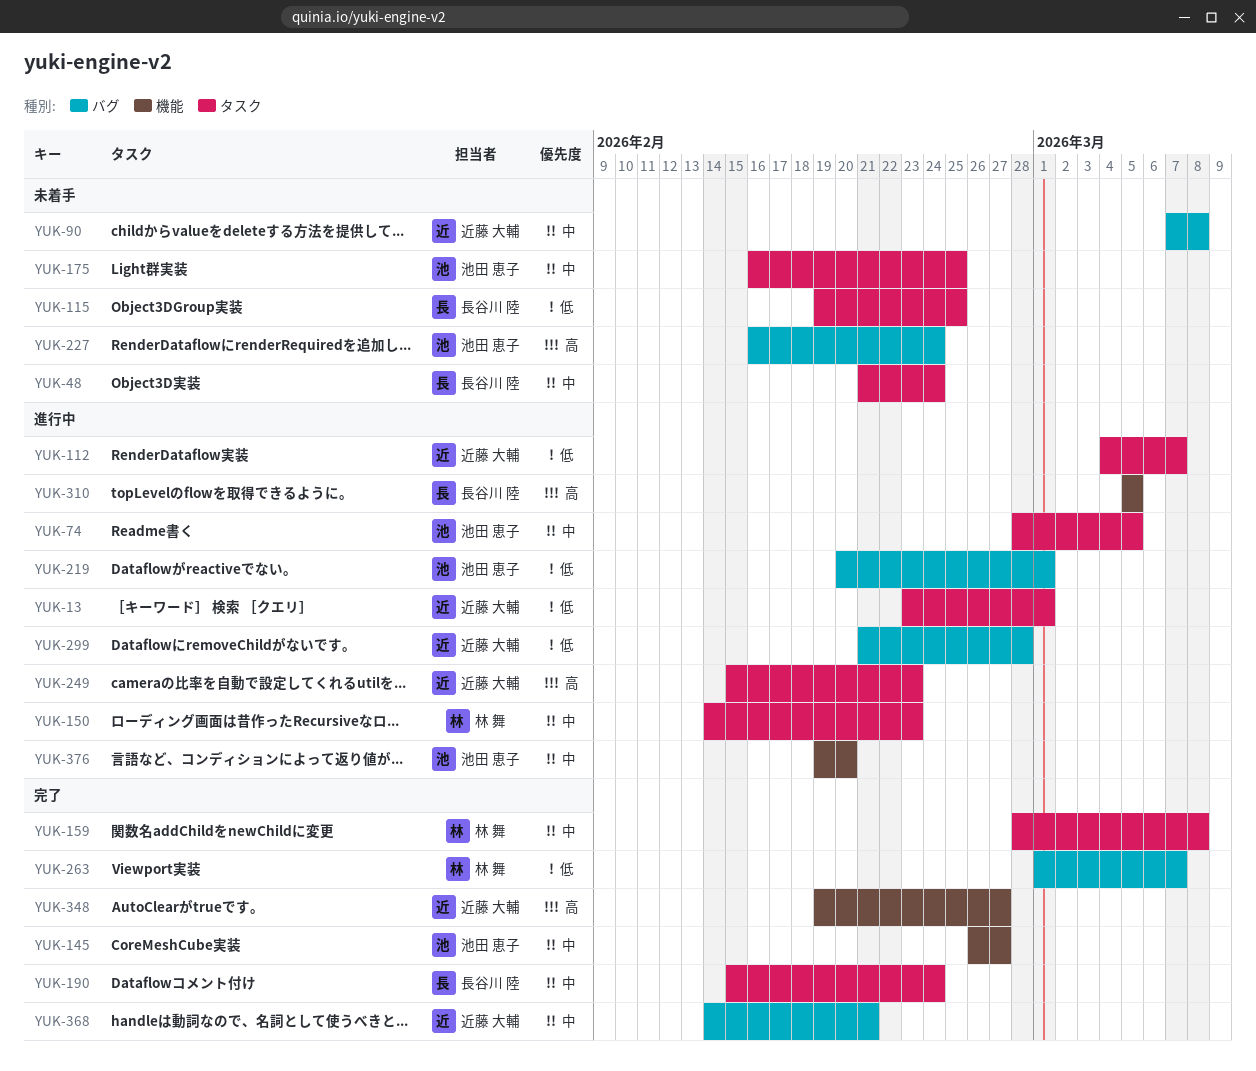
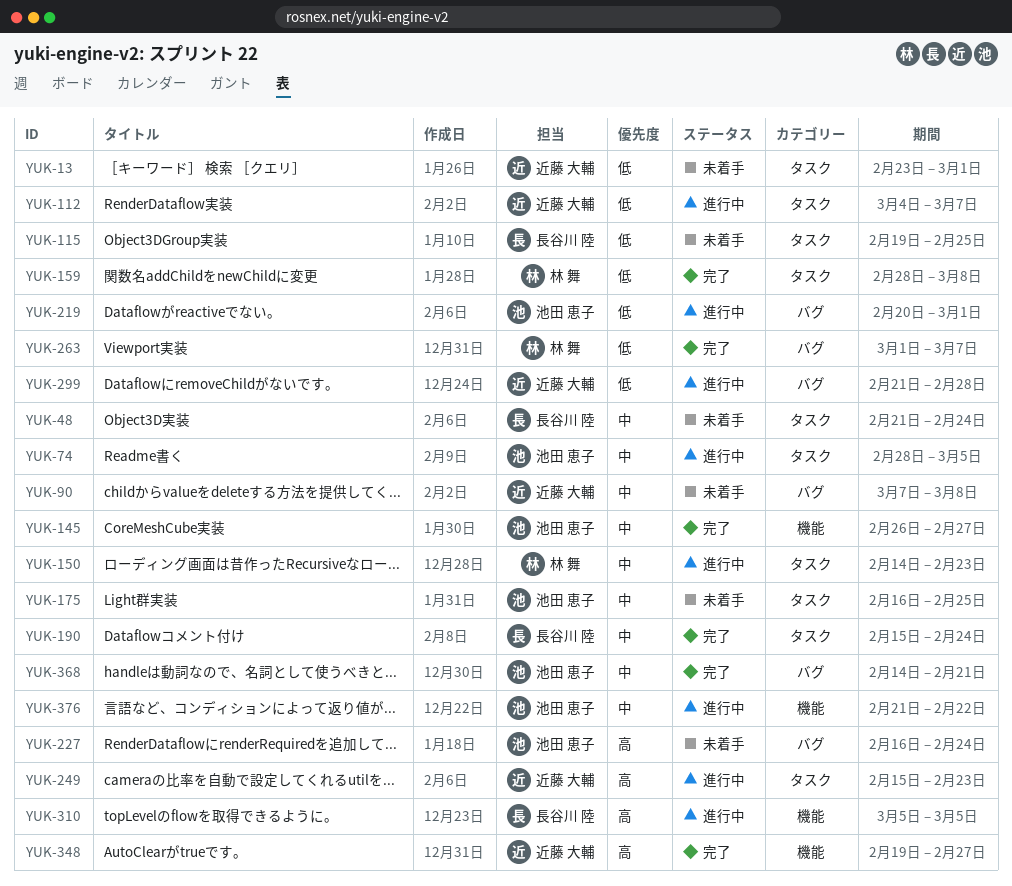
YUK-13, status: 進行中 -> 未着手
YUK-159, priority: 中 -> 低
YUK-368, owner: 近藤 大輔 -> 池田 恵子
YUK-376, start: Feb 19 -> Feb 21
YUK-376, due: Feb 20 -> Feb 22

